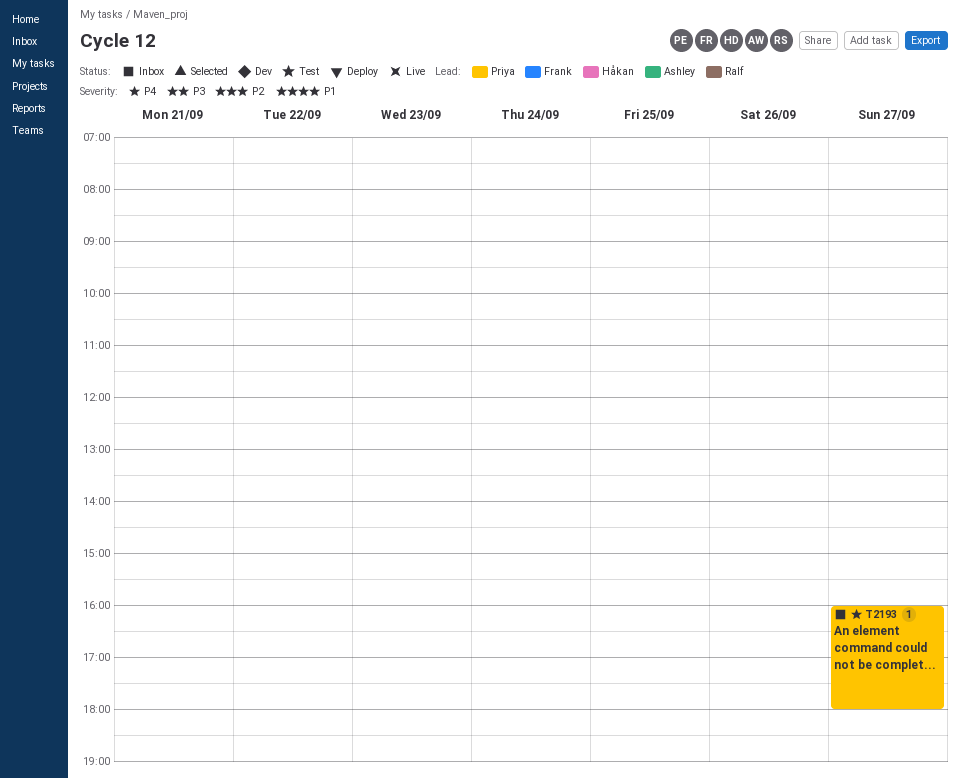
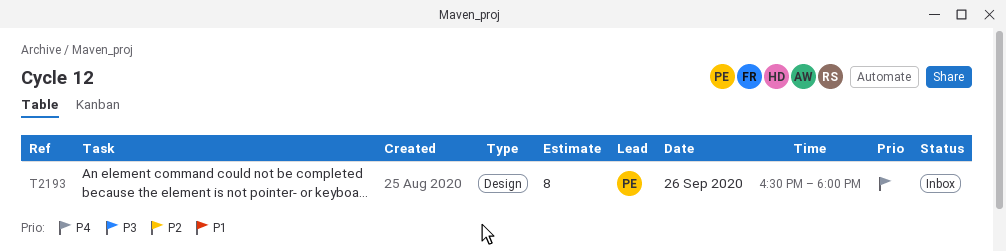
T2193, estimate: 1 -> 8
T2193, day: Sep 27 -> Sep 26
T2193, begins: 16:00 -> 16:30

